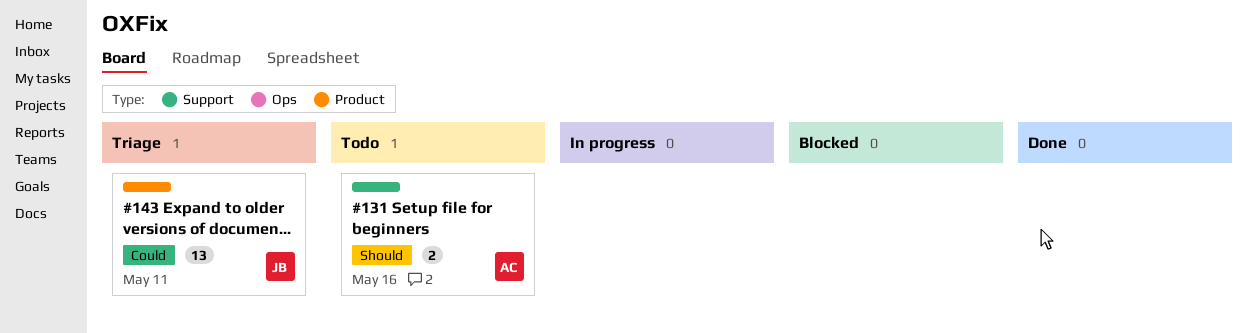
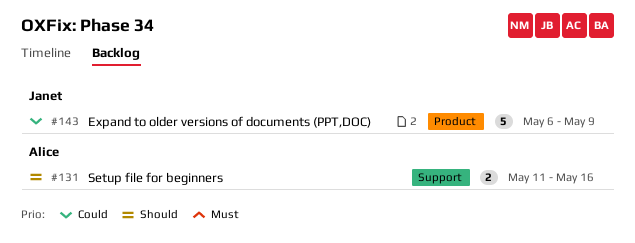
#143, estimate: 13 -> 5
#143, due: May 11 -> May 9

